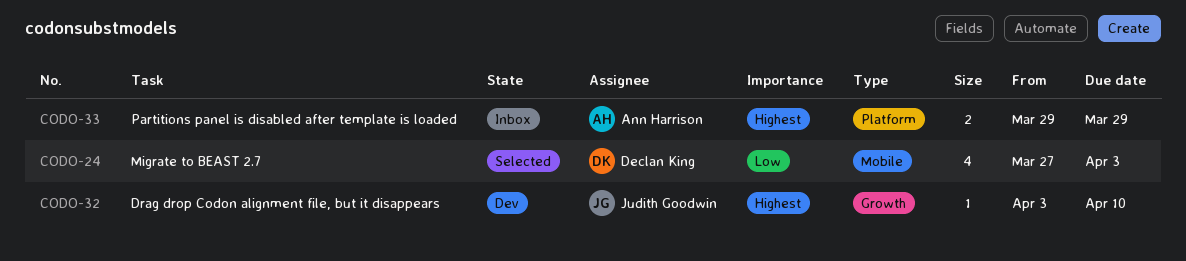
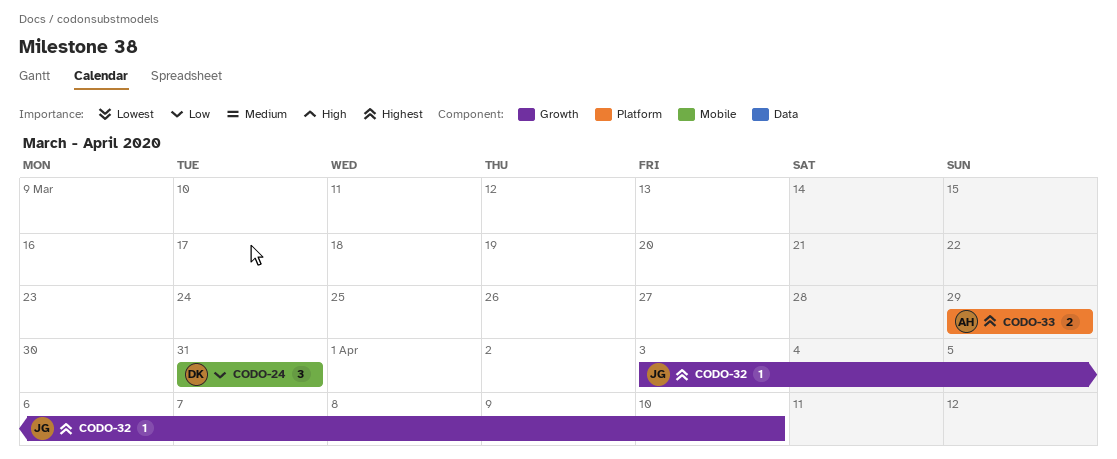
CODO-24, estimate: 4 -> 3
CODO-24, start: Mar 27 -> Mar 31
CODO-24, due: Apr 3 -> Mar 31

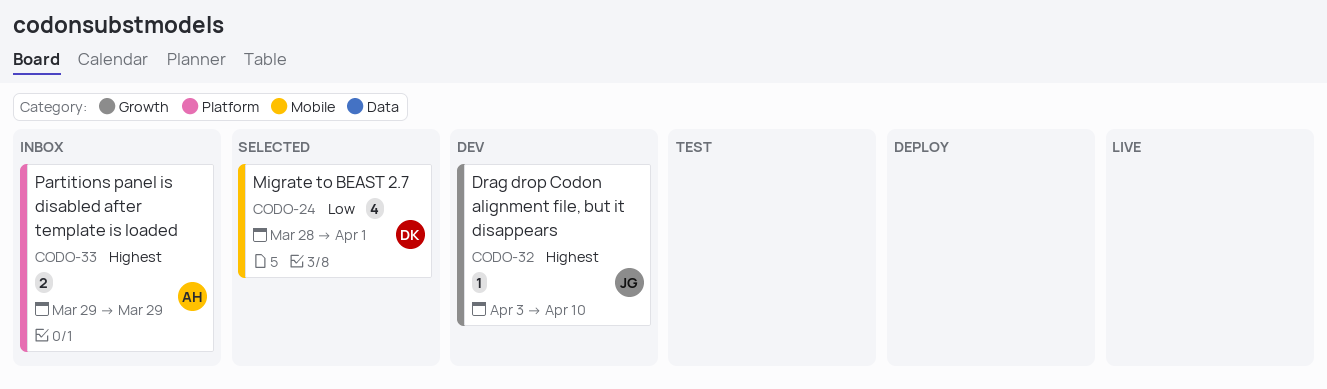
CODO-24, estimate: 3 -> 4
CODO-24, start: Mar 31 -> Mar 28
CODO-24, due: Mar 31 -> Apr 1

